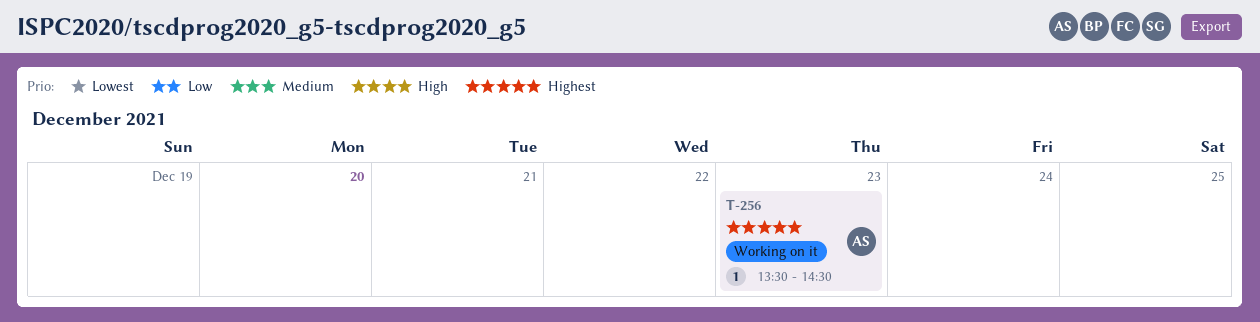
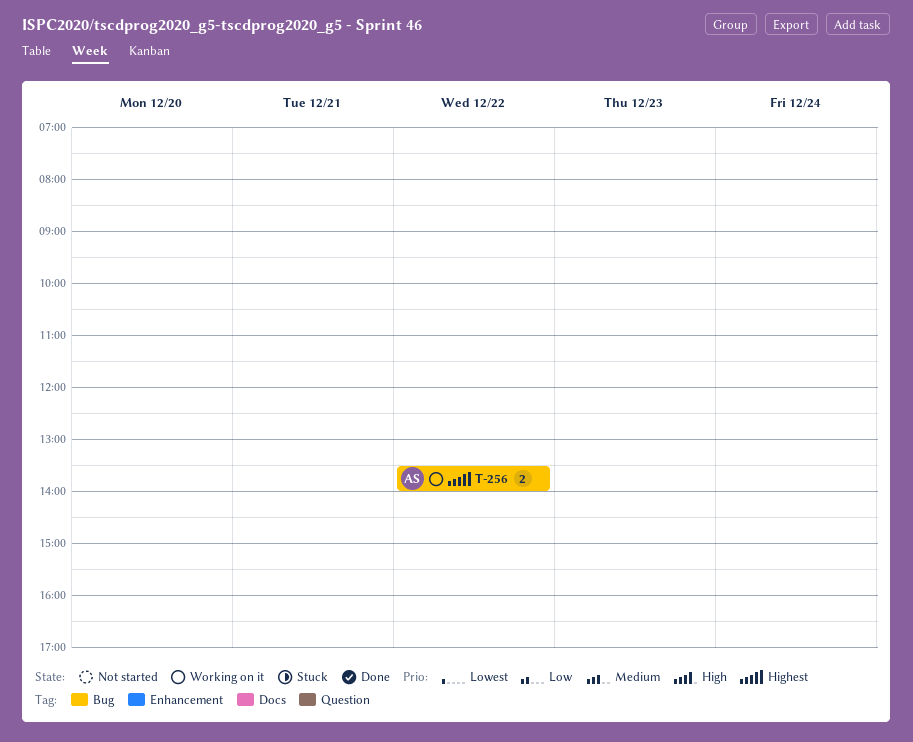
T-256, estimate: 1 -> 2
T-256, day: Dec 23 -> Dec 22
T-256, ends: 14:30 -> 14:00

